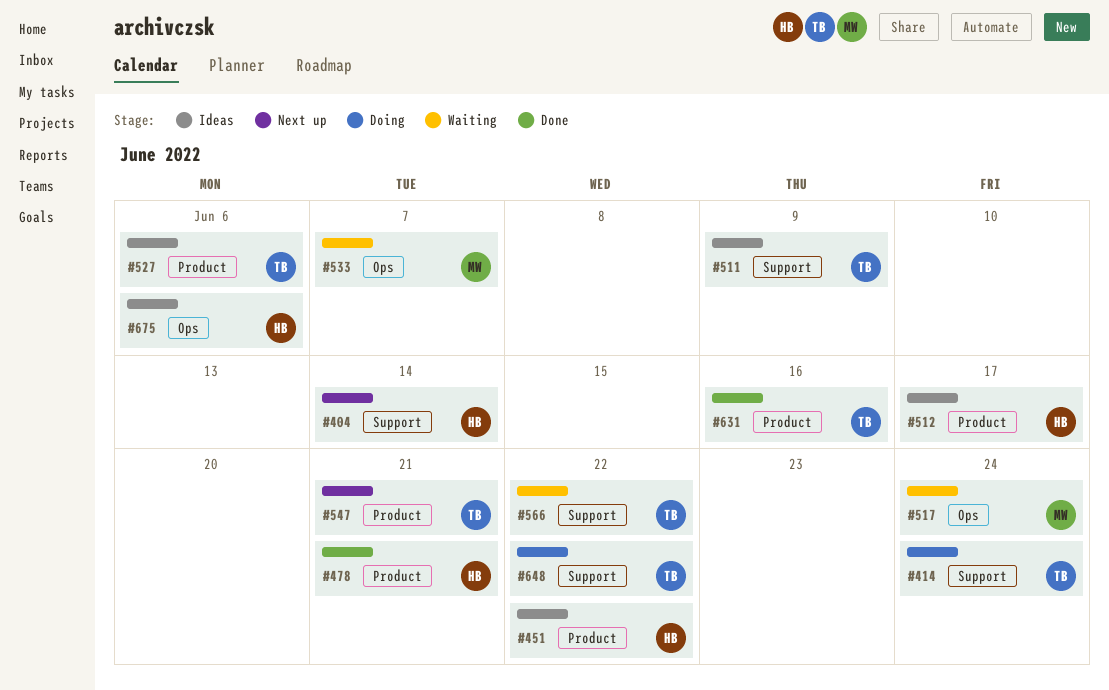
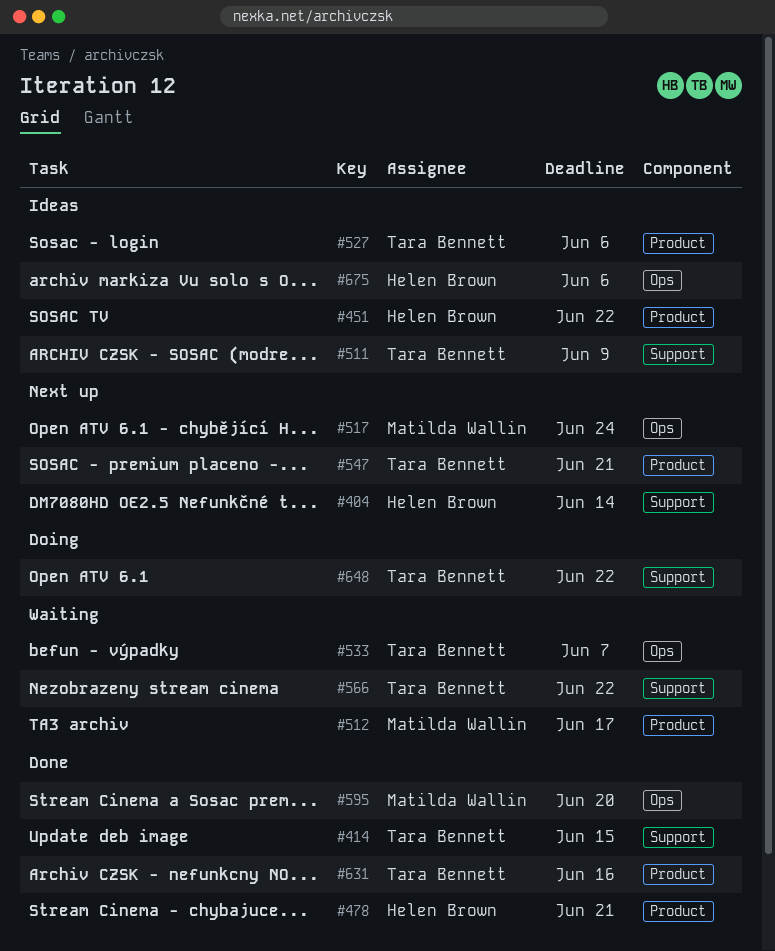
#414, status: Doing -> Done
#414, due: Jun 24 -> Jun 15
#512, status: Ideas -> Waiting
#512, owner: Helen Brown -> Matilda Wallin
#517, status: Waiting -> Next up
#533, owner: Matilda Wallin -> Tara Bennett
#595: none -> present

